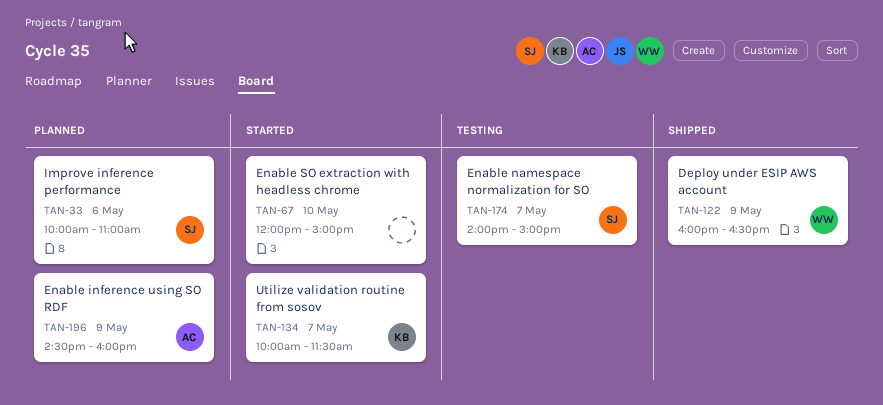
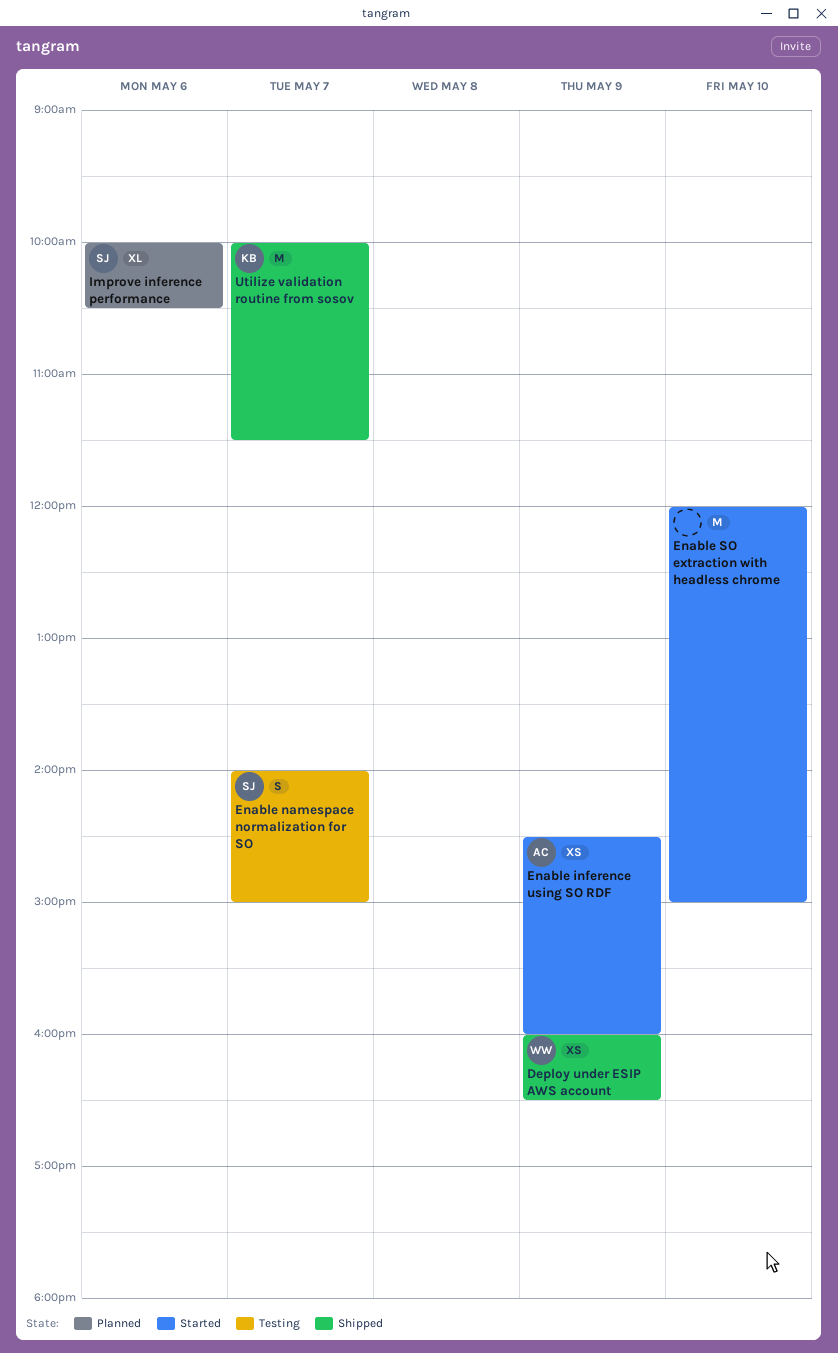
Enable inference using SO RDF, status: Planned -> Started
Improve inference performance, ends: 11:00 -> 10:30
Utilize validation routine from sosov, status: Started -> Shipped

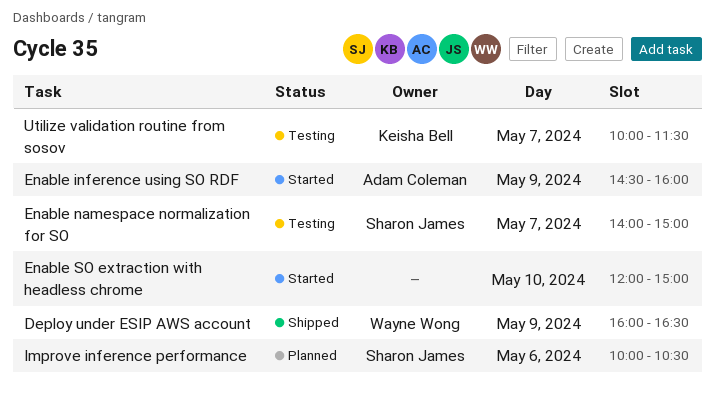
Utilize validation routine from sosov, status: Shipped -> Testing

